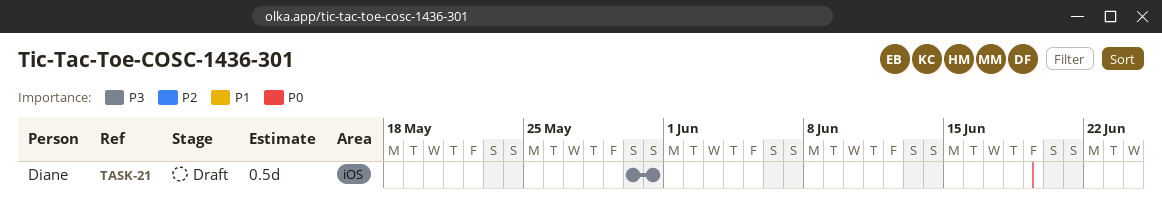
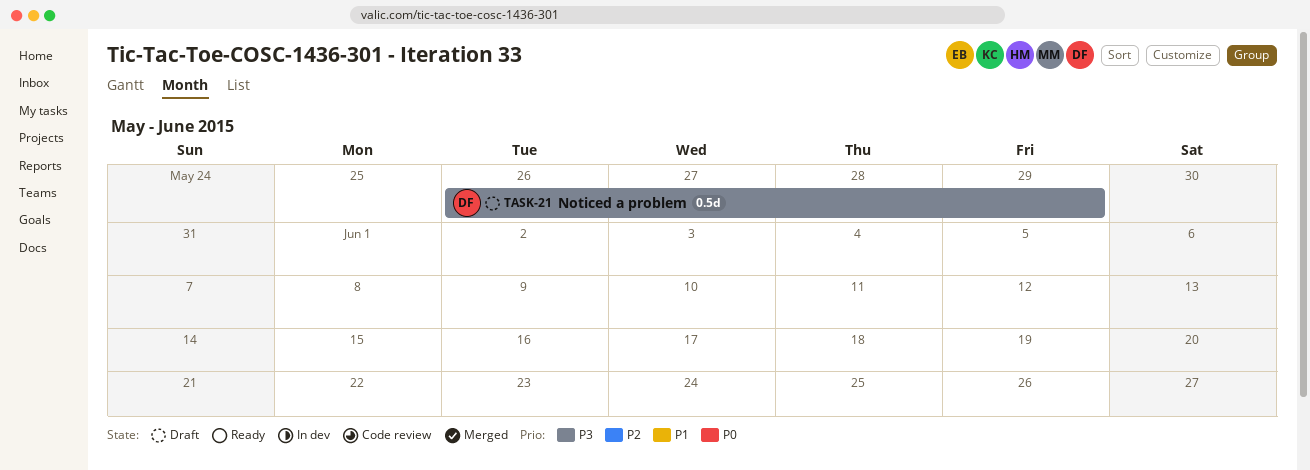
TASK-21, start: May 30 -> May 26
TASK-21, due: May 31 -> May 29

